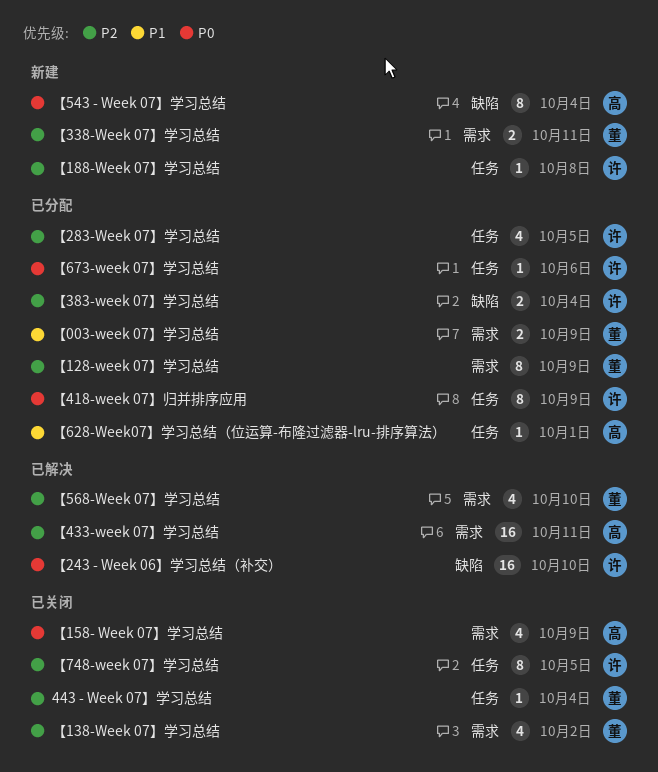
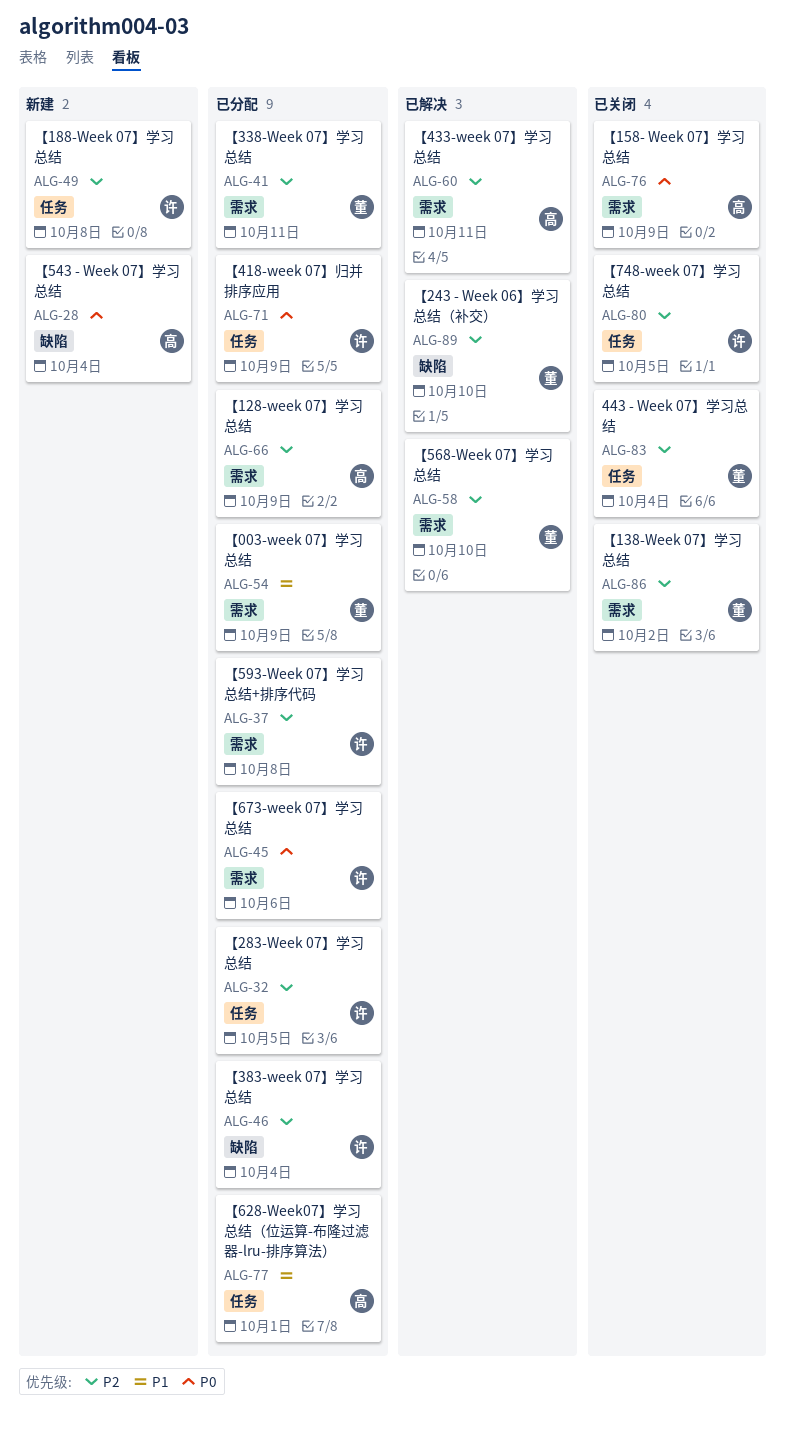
【128-week 07】学习总结, owner: 董 -> 高
【243 - Week 06】学习总结（补交）, owner: 许 -> 董
【243 - Week 06】学习总结（补交）, priority: P0 -> P2
【338-Week 07】学习总结, status: 新建 -> 已分配
【593-Week 07】学习总结+排序代码: none -> present
【673-week 07】学习总结, label: 任务 -> 需求

